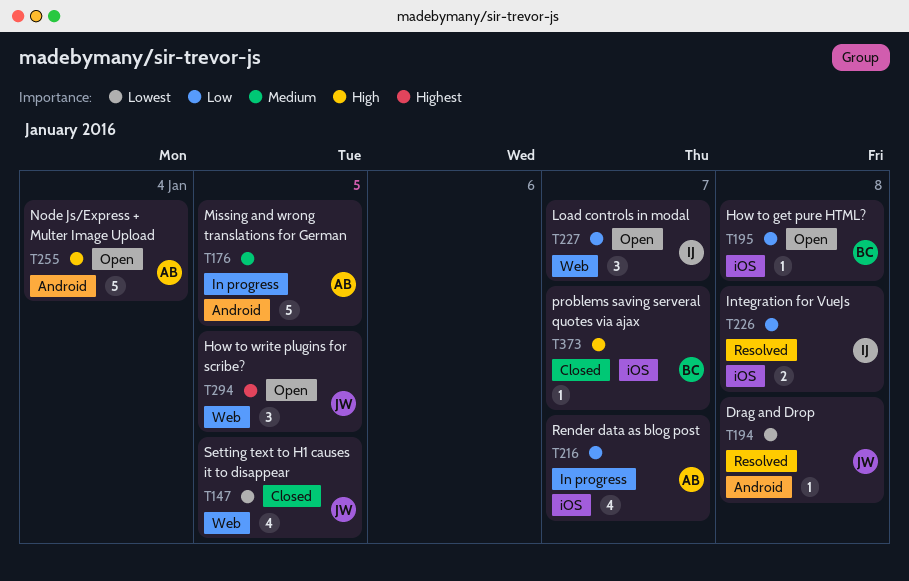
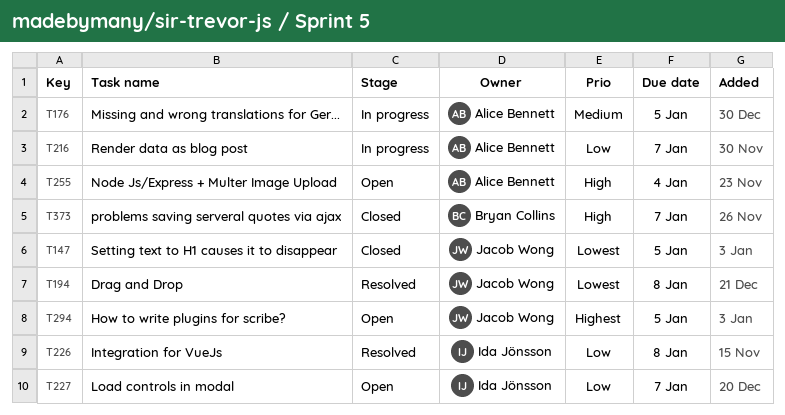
T195: present -> none

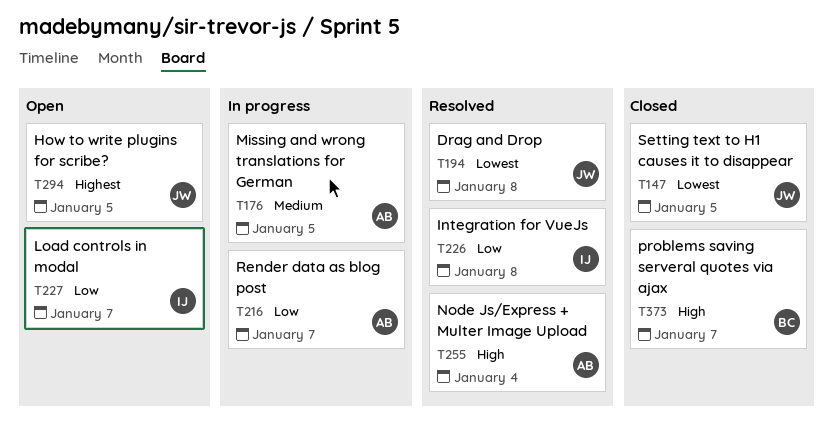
T255, status: Open -> Resolved

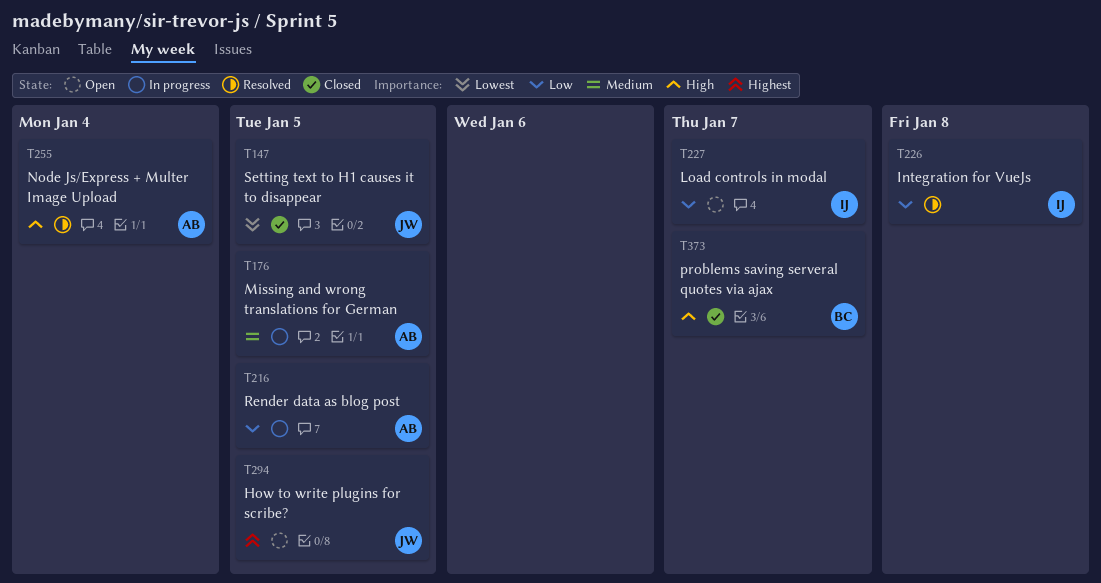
T194: present -> none
T216, due: Jan 7 -> Jan 5

